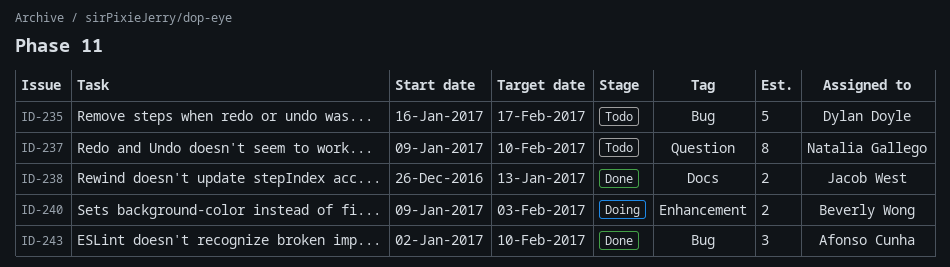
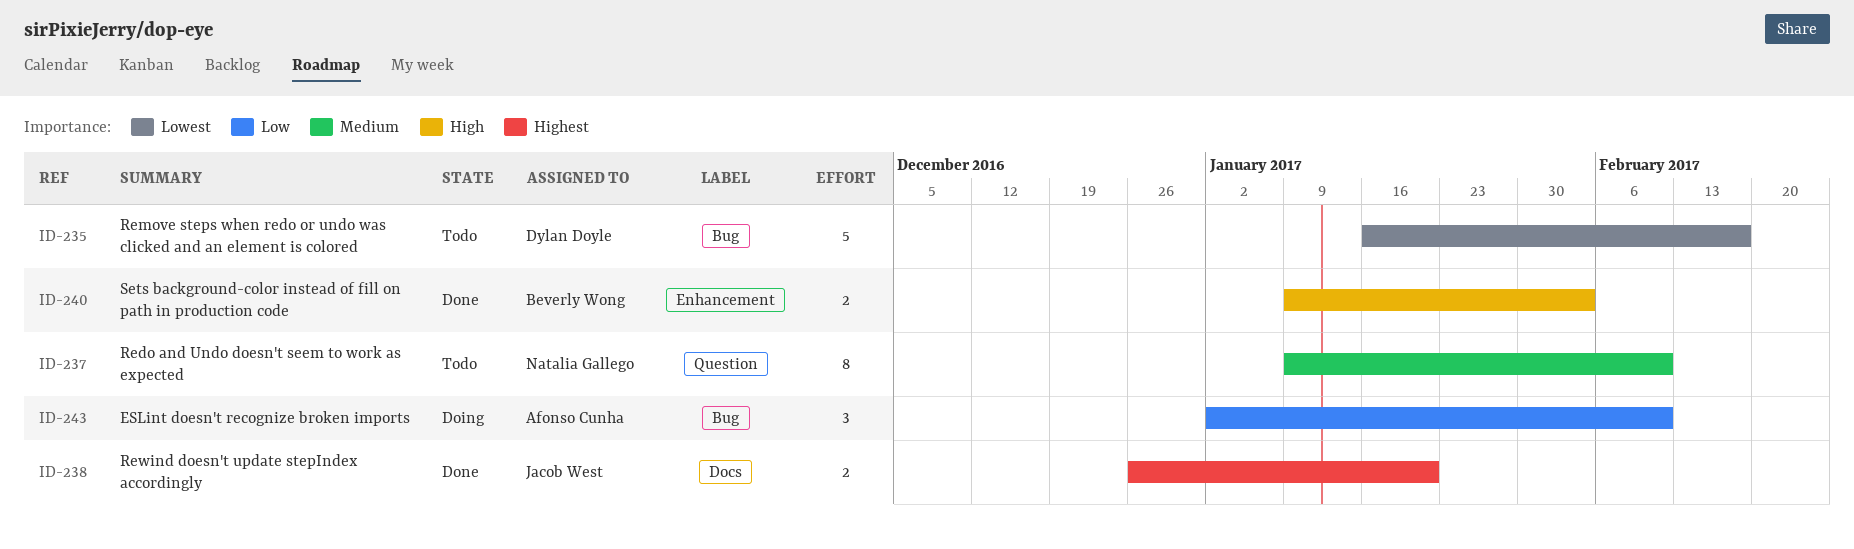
ID-238, due: Jan 13 -> Jan 20
ID-240, status: Doing -> Done
ID-243, status: Done -> Doing

